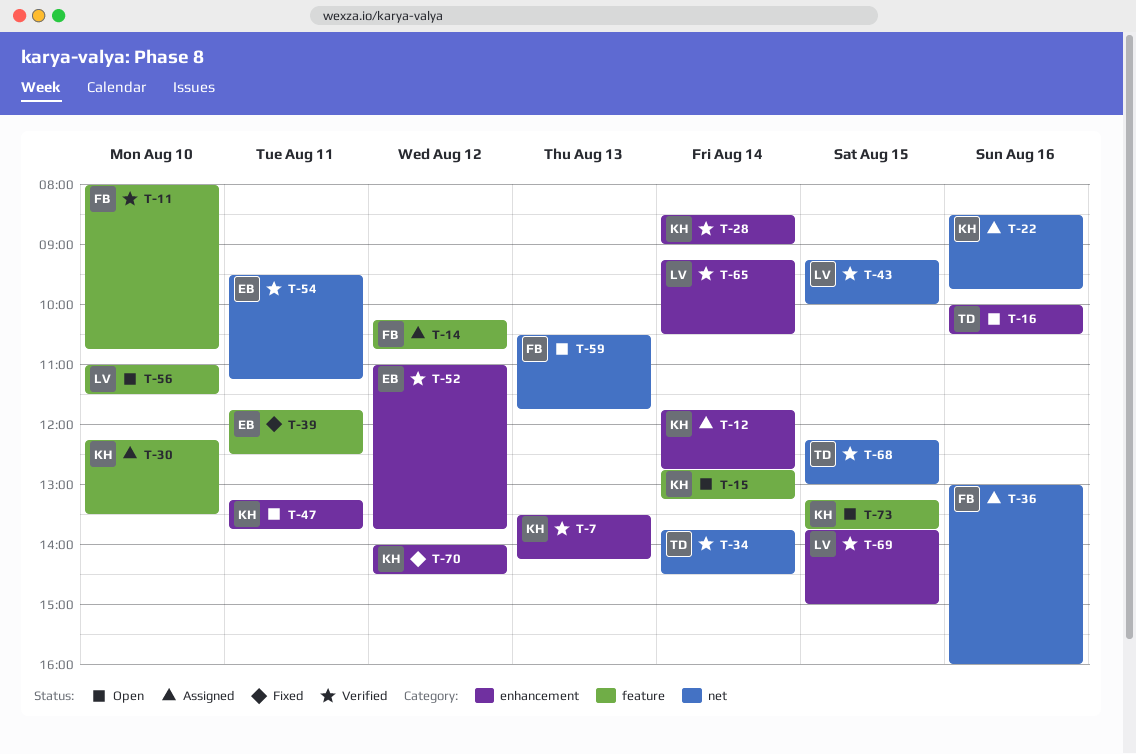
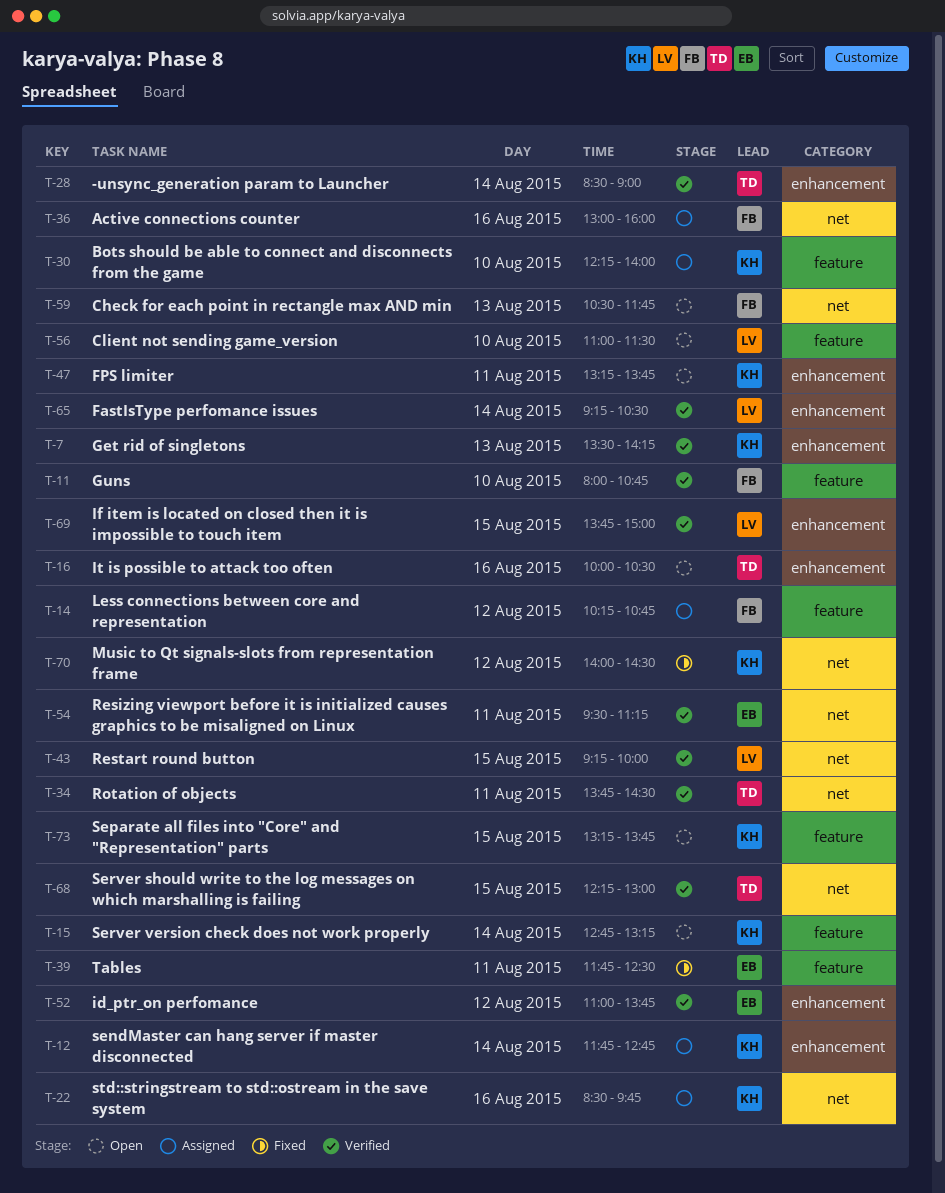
T-28, owner: KH -> TD
T-30, ends: 13:30 -> 14:00
T-34, day: Aug 14 -> Aug 11
T-70, label: enhancement -> net

